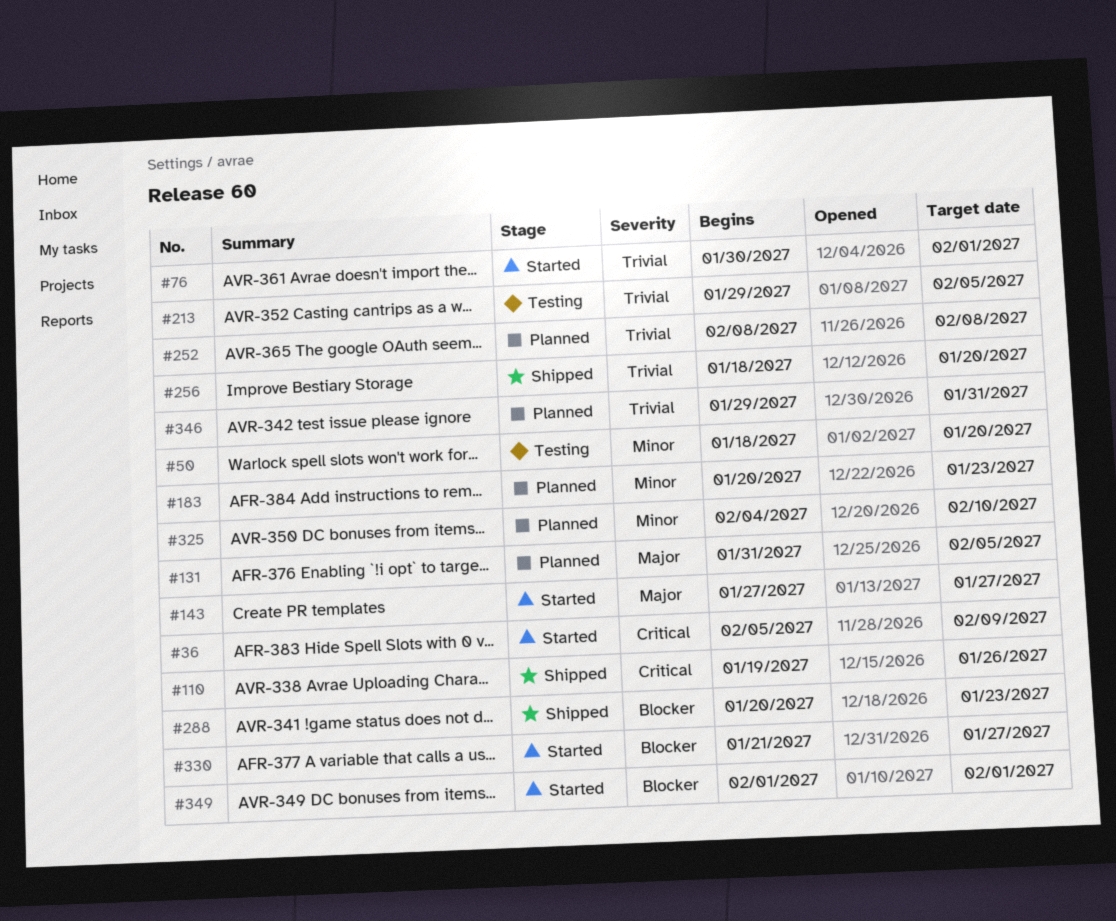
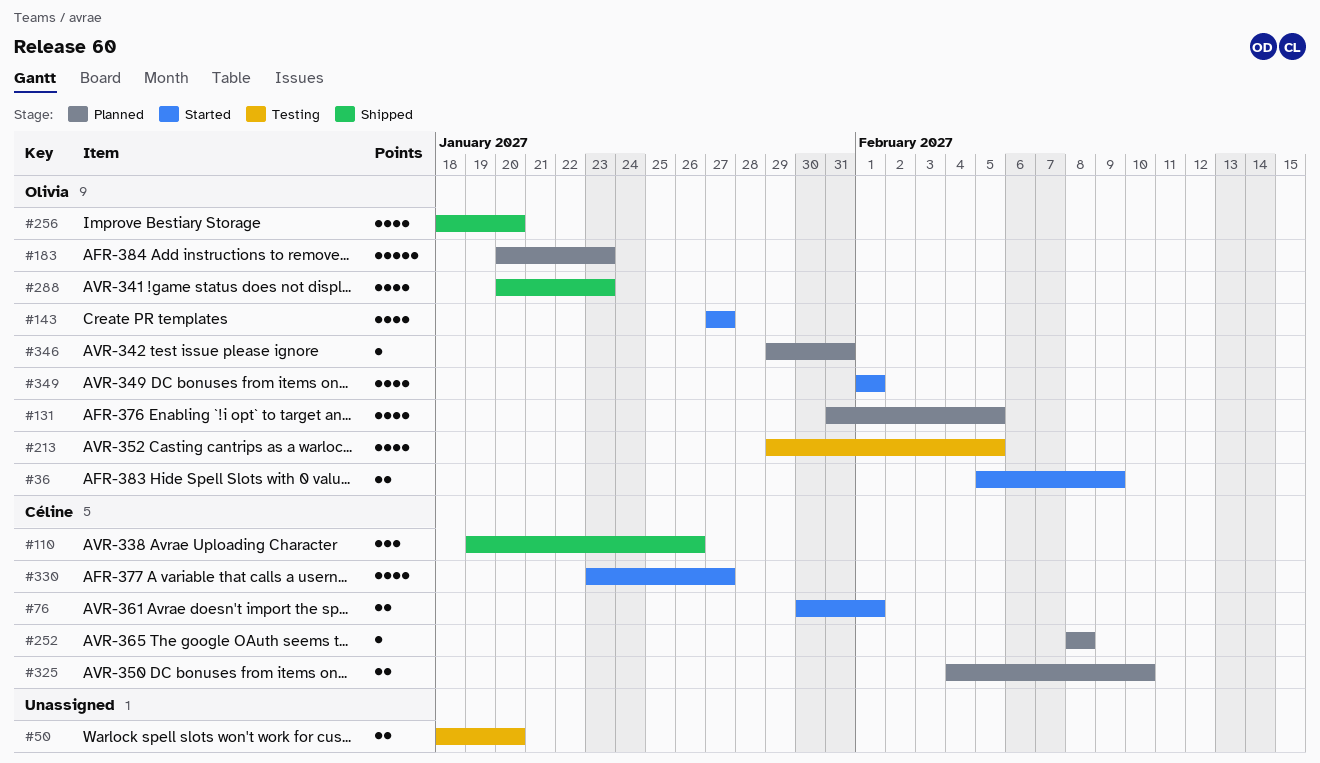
#330, start: Jan 21 -> Jan 23

